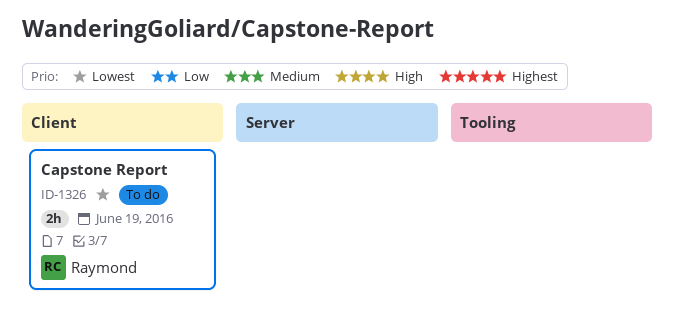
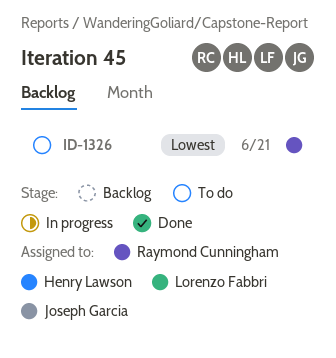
ID-1326, due: Jun 19 -> Jun 21

